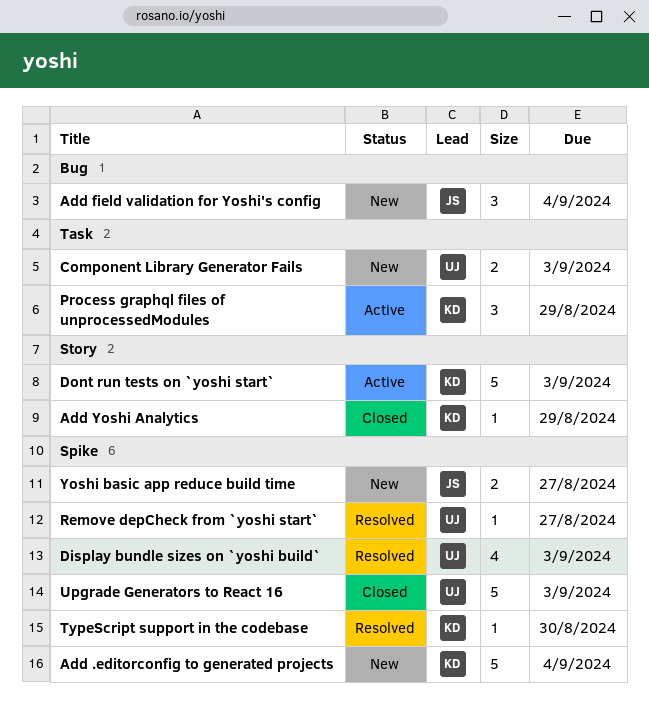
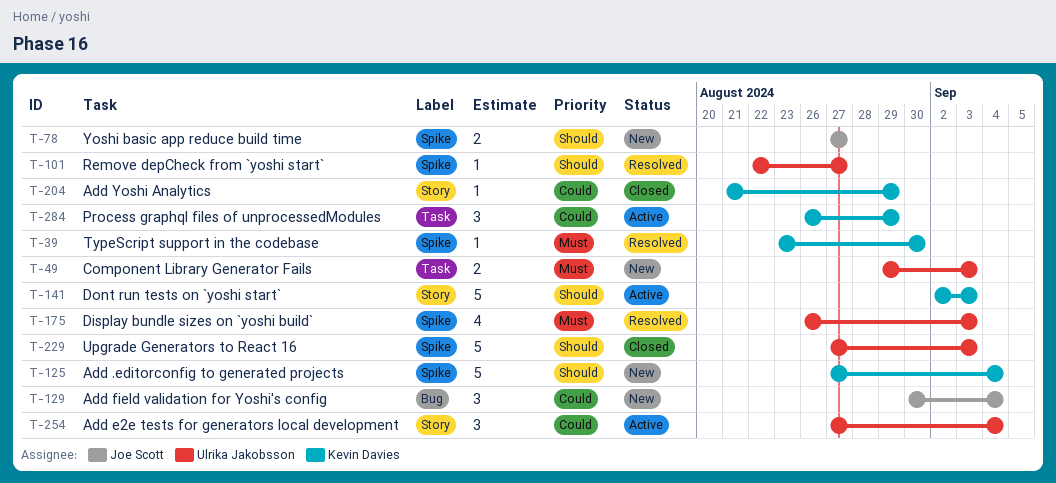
Add e2e tests for generators local development: none -> present

